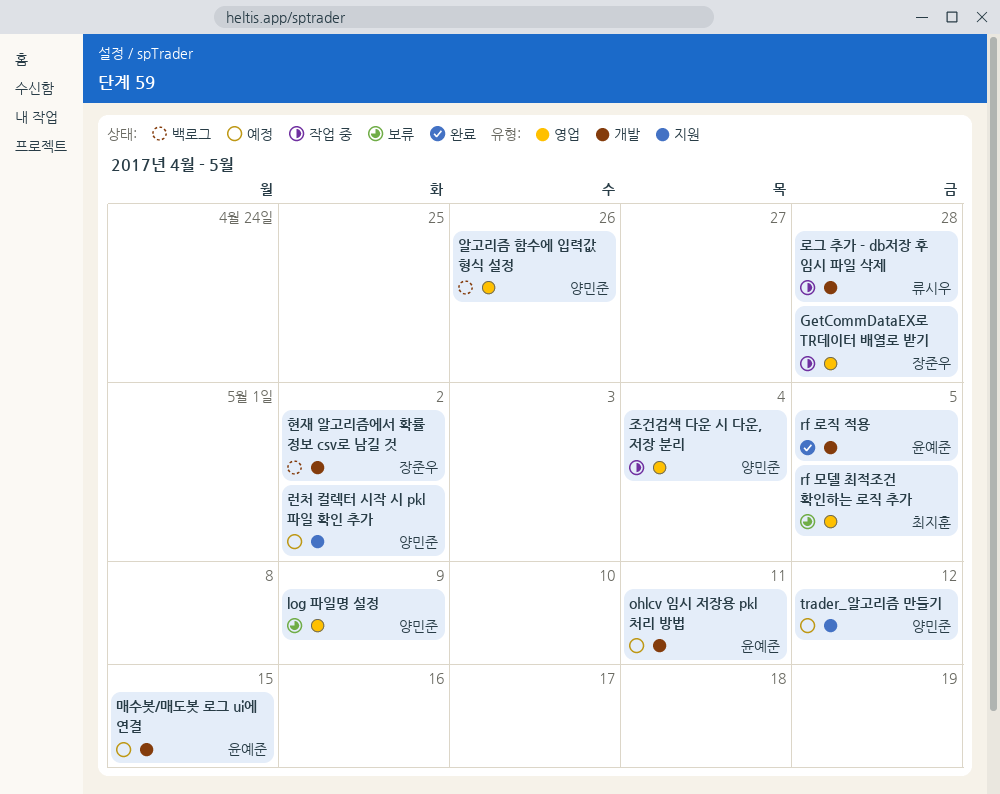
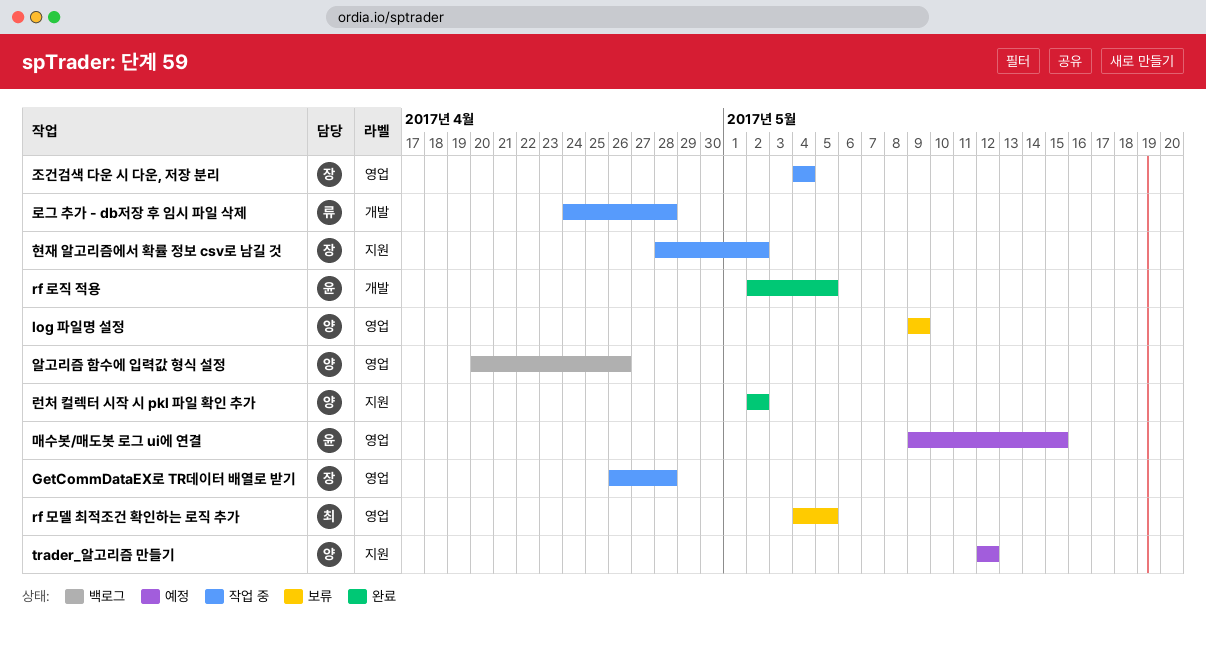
ohlcv 임시 저장용 pkl 처리 방법: present -> none
런처 컬렉터 시작 시 pkl 파일 확인 추가, status: 예정 -> 완료
매수봇/매도봇 로그 ui에 연결, label: 개발 -> 영업
조건검색 다운 시 다운, 저장 분리, owner: 양민준 -> 장준우
현재 알고리즘에서 확률 정보 csv로 남길 것, status: 백로그 -> 작업 중
현재 알고리즘에서 확률 정보 csv로 남길 것, label: 개발 -> 지원

